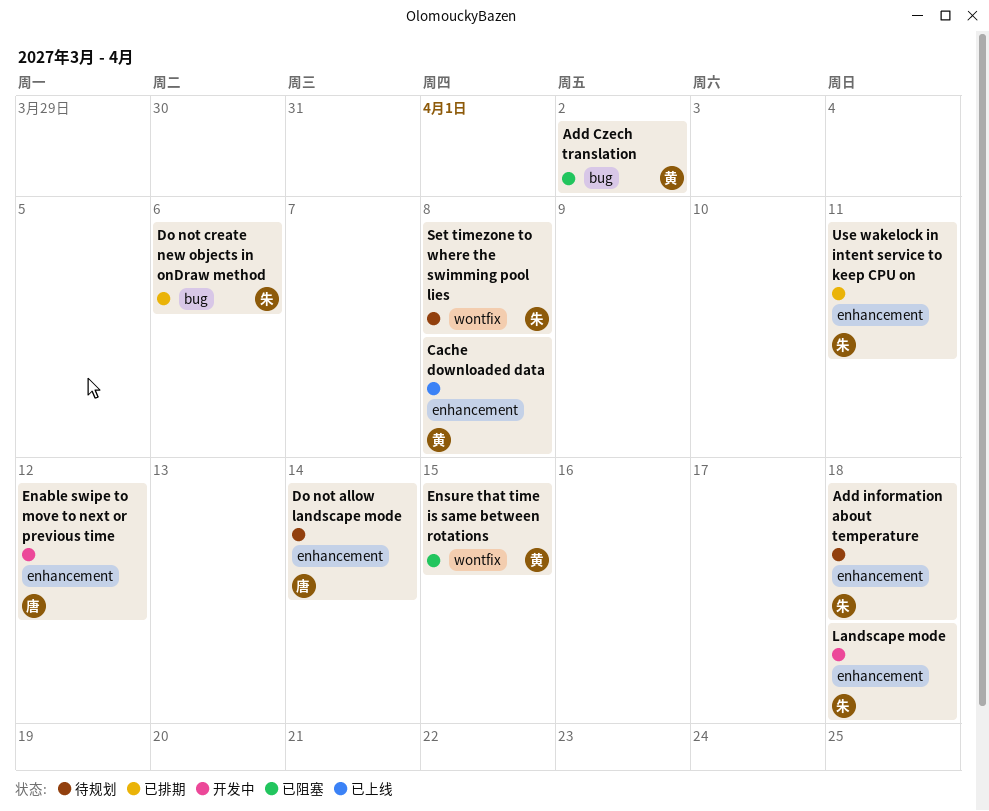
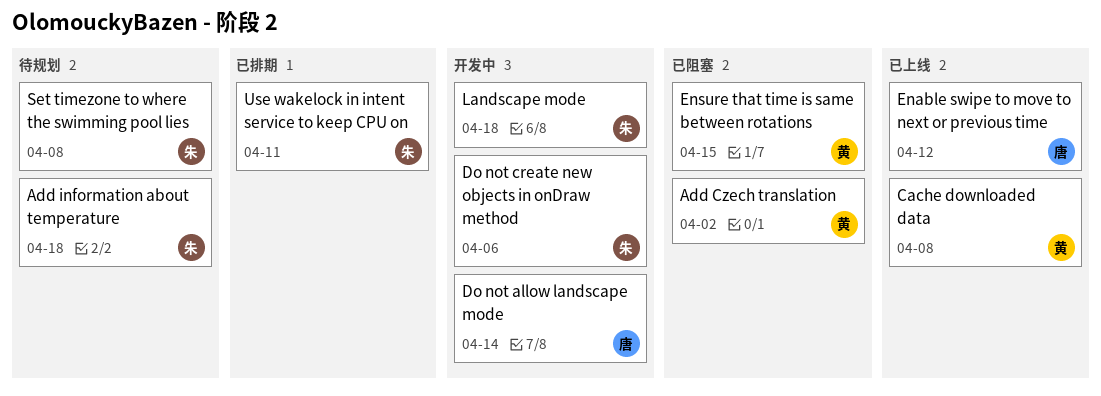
Do not allow landscape mode, status: 待规划 -> 开发中
Do not create new objects in onDraw method, status: 已排期 -> 开发中
Enable swipe to move to next or previous time, status: 开发中 -> 已上线

